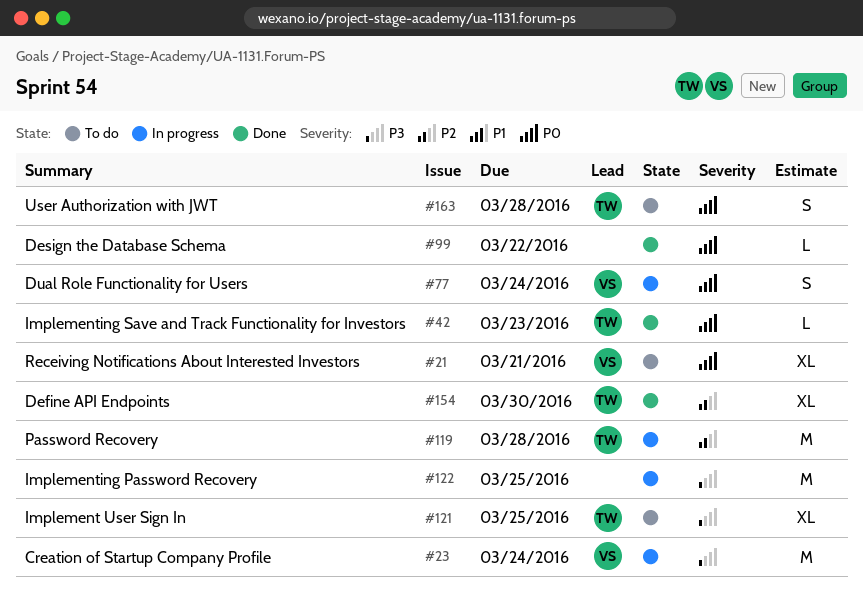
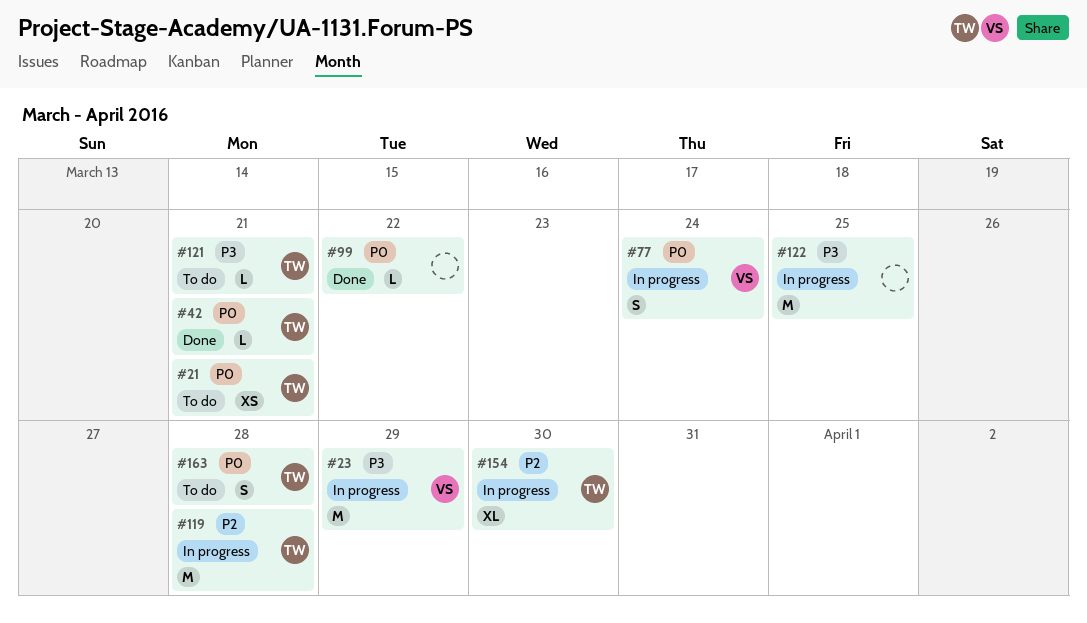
#21, owner: VS -> TW
#21, estimate: XL -> XS
#23, due: Mar 24 -> Mar 29
#42, due: Mar 23 -> Mar 21
#121, estimate: XL -> L
#121, due: Mar 25 -> Mar 21
#154, status: Done -> In progress

